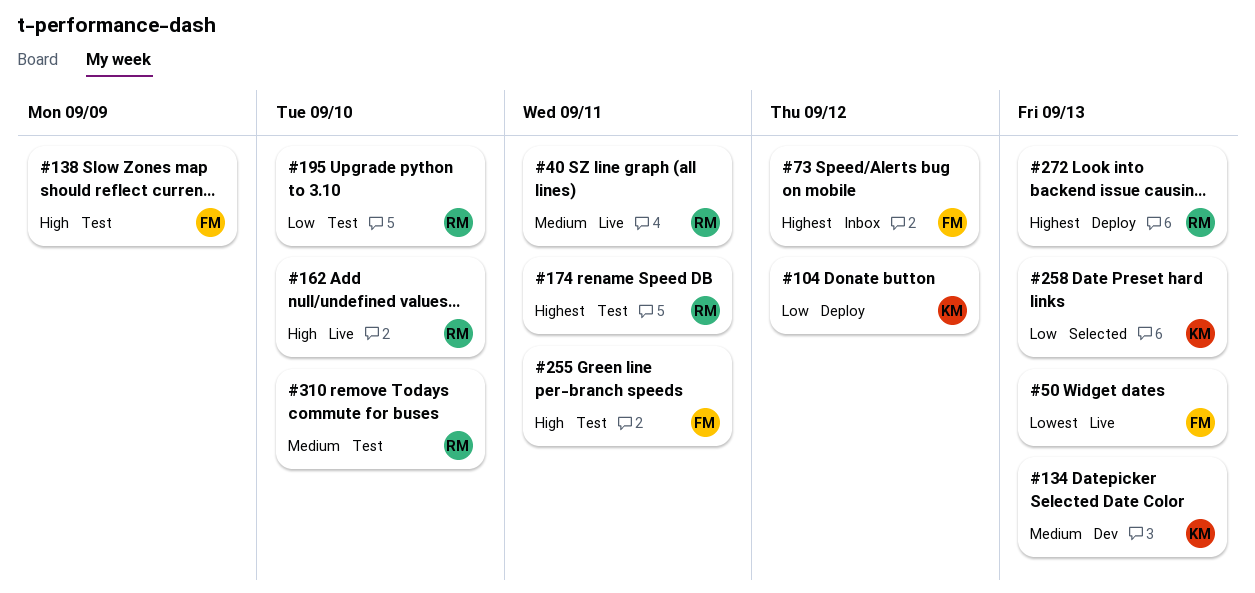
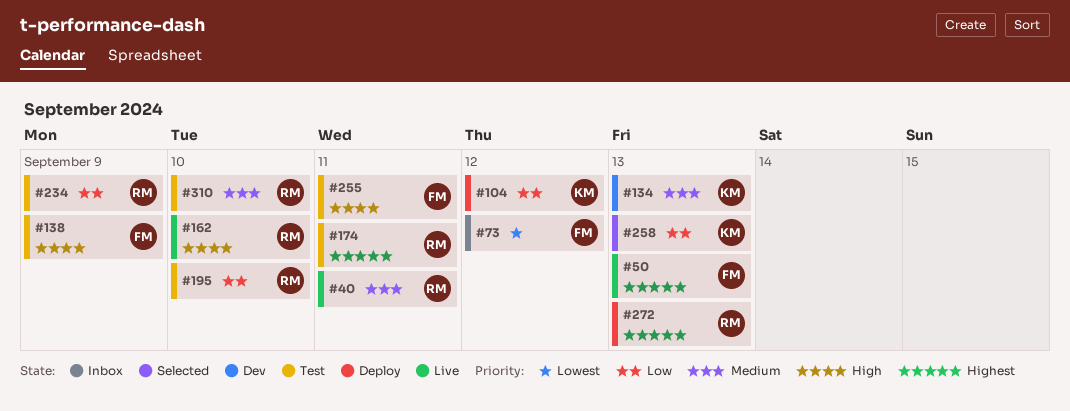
#50, priority: Lowest -> Highest
#73, priority: Highest -> Lowest
#234: none -> present

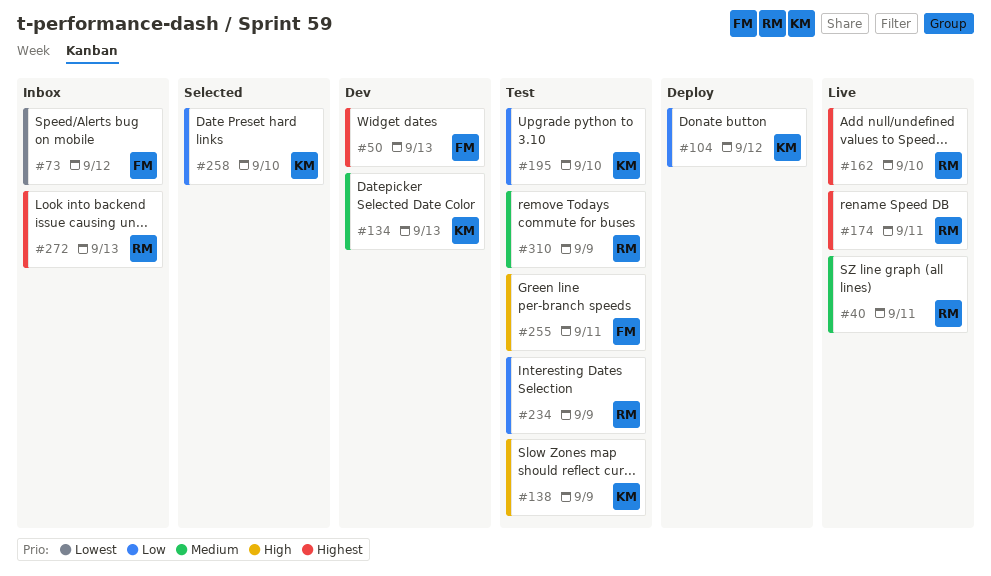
#50, status: Live -> Dev
#138, owner: FM -> KM
#162, priority: High -> Highest
#174, status: Test -> Live
#195, owner: RM -> KM
#258, due: Sep 13 -> Sep 10
#272, status: Deploy -> Inbox
#310, due: Sep 10 -> Sep 9

